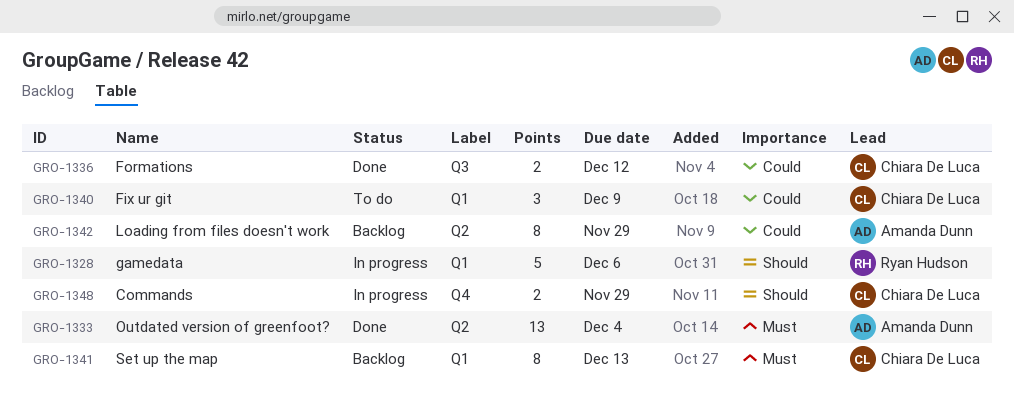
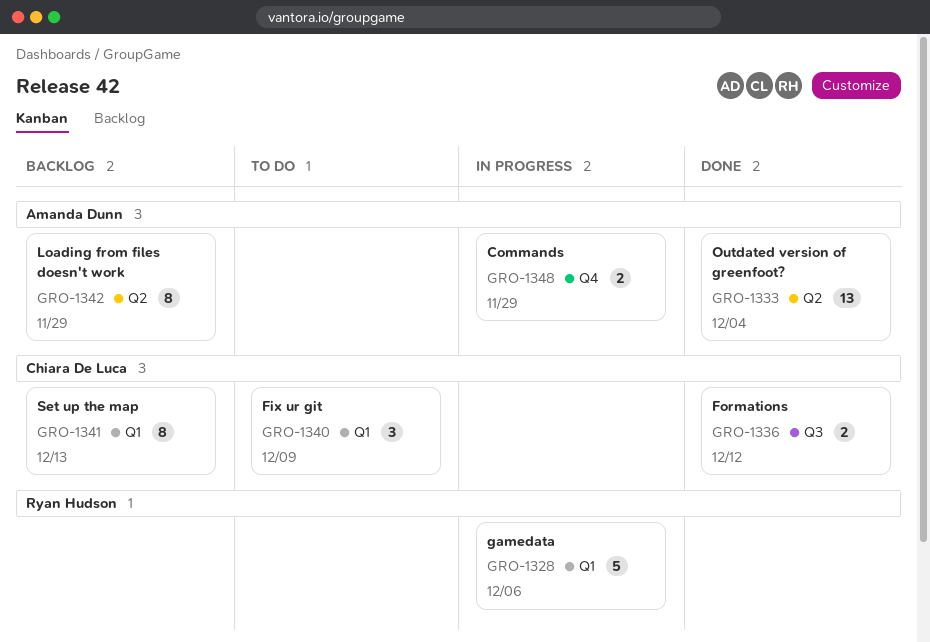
GRO-1348, owner: Chiara De Luca -> Amanda Dunn

